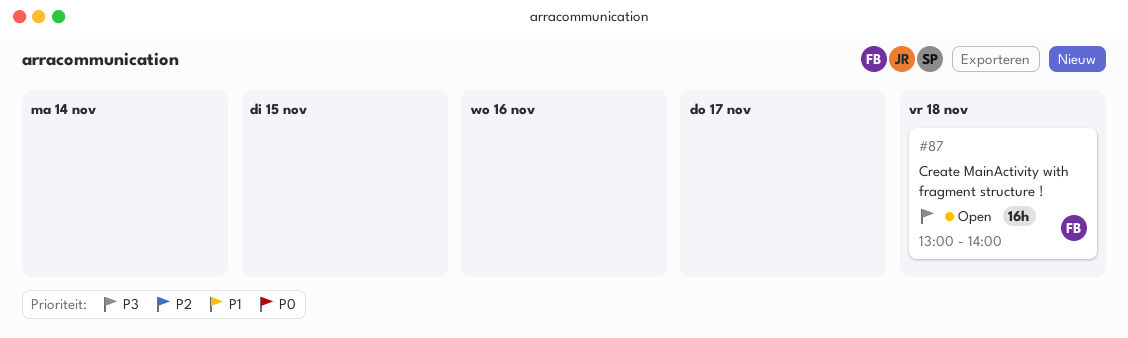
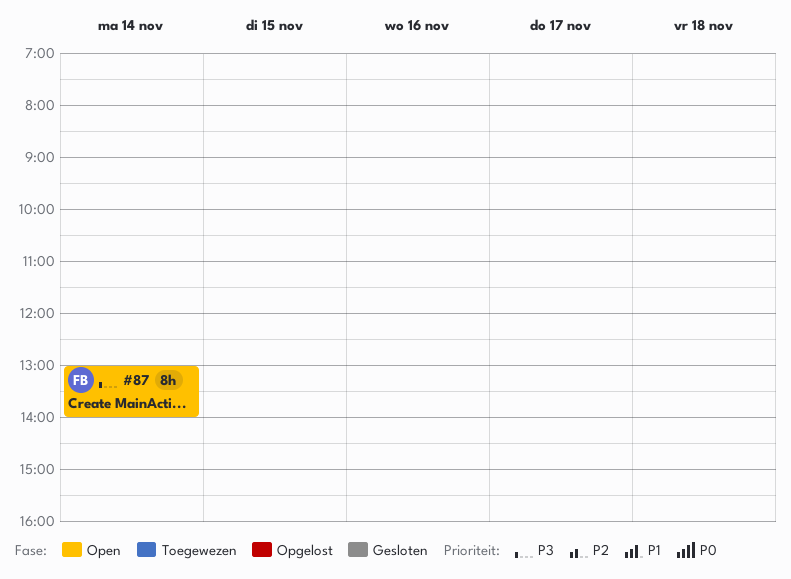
#87, estimate: 16h -> 8h
#87, day: Nov 18 -> Nov 14

